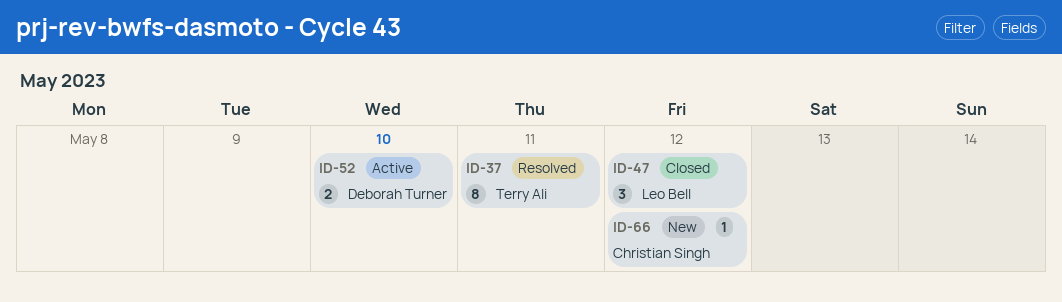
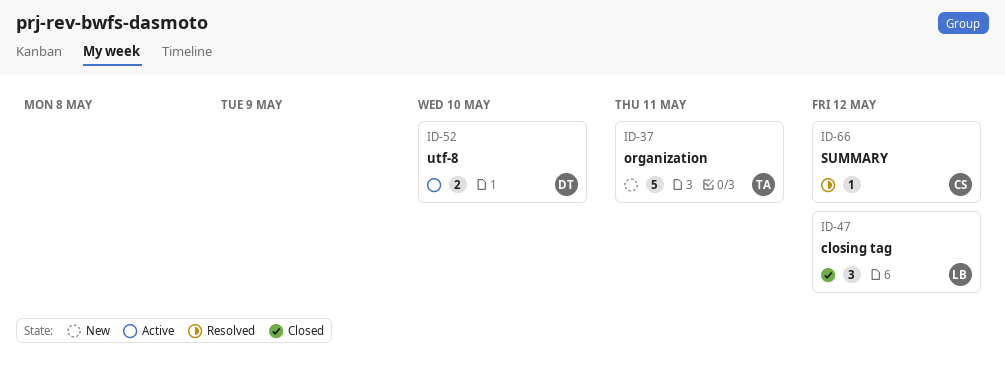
ID-37, status: Resolved -> New
ID-37, estimate: 8 -> 5
ID-66, status: New -> Resolved

